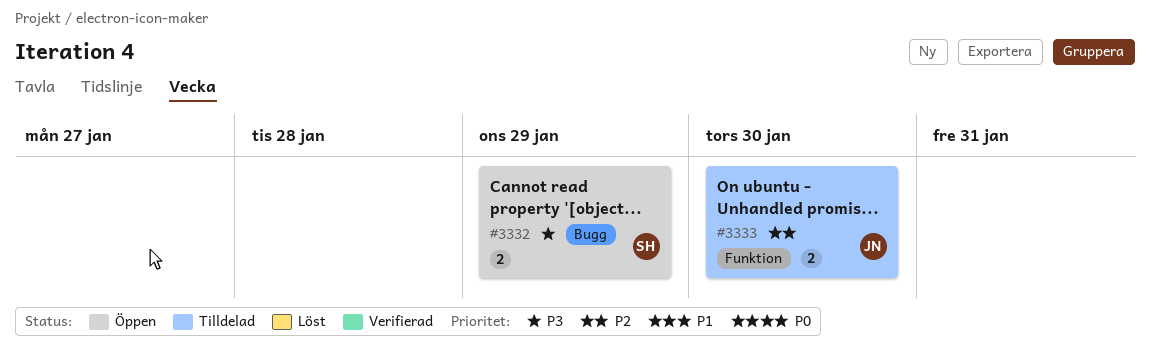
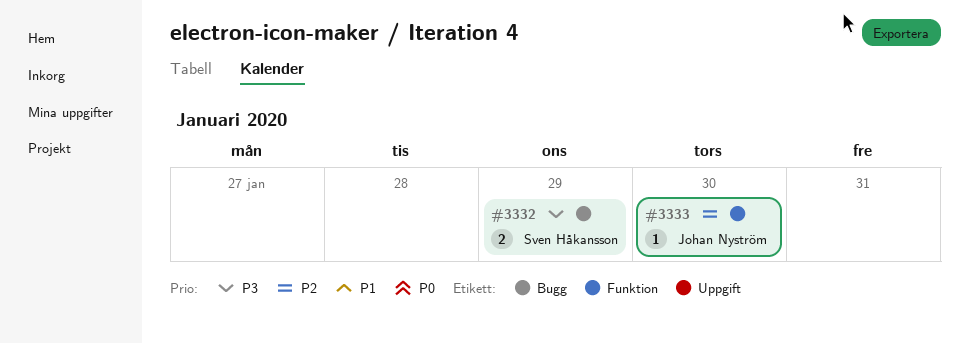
#3333, estimate: 2 -> 1

